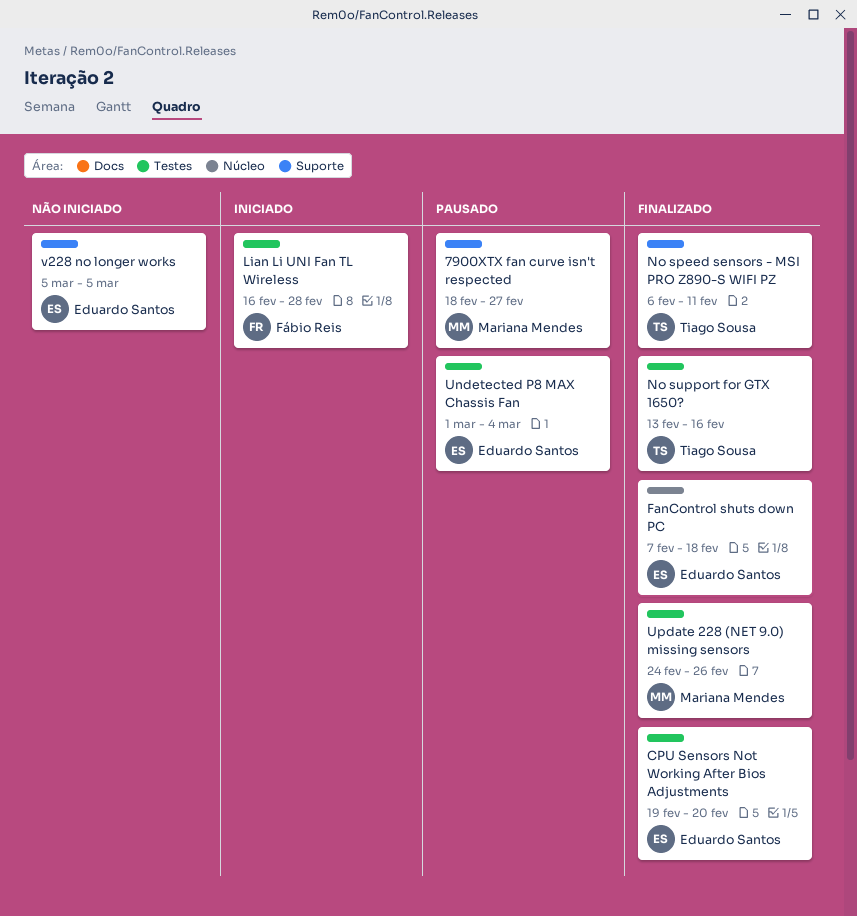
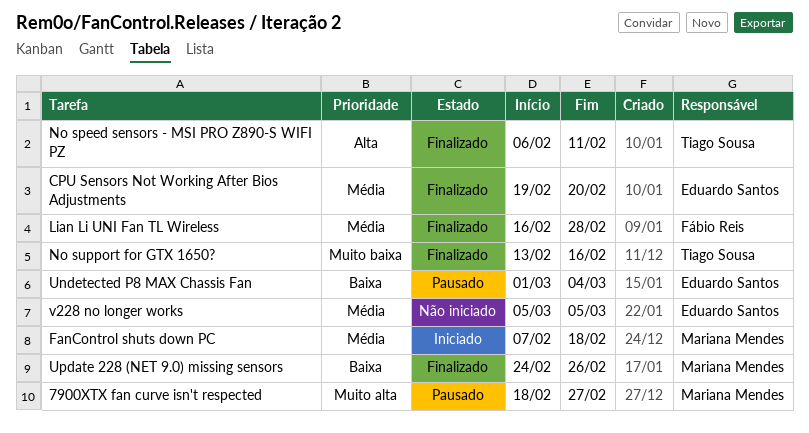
FanControl shuts down PC, status: Finalizado -> Iniciado
FanControl shuts down PC, owner: Eduardo Santos -> Mariana Mendes
Lian Li UNI Fan TL Wireless, status: Iniciado -> Finalizado

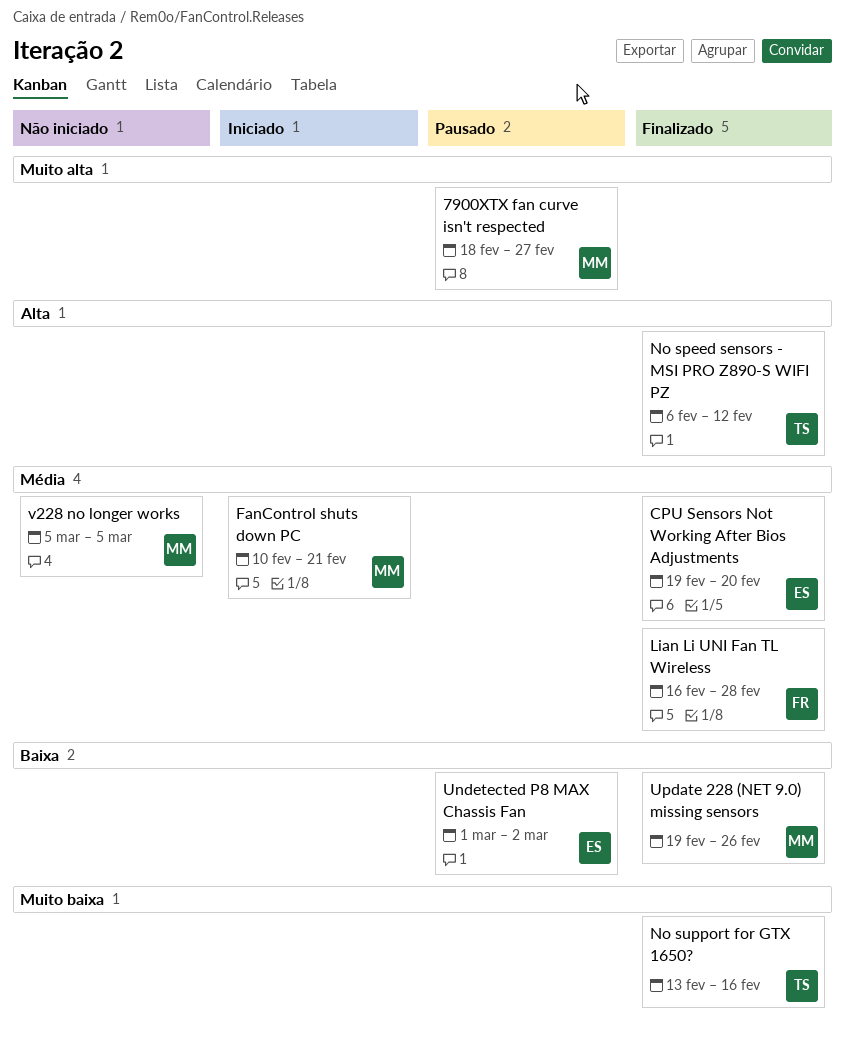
FanControl shuts down PC, start: Feb 7 -> Feb 10
FanControl shuts down PC, due: Feb 18 -> Feb 21
No speed sensors - MSI PRO Z890-S WIFI PZ, due: Feb 11 -> Feb 12
Undetected P8 MAX Chassis Fan, due: Mar 4 -> Mar 2
Update 228 (NET 9.0) missing sensors, start: Feb 24 -> Feb 19
v228 no longer works, owner: Eduardo Santos -> Mariana Mendes

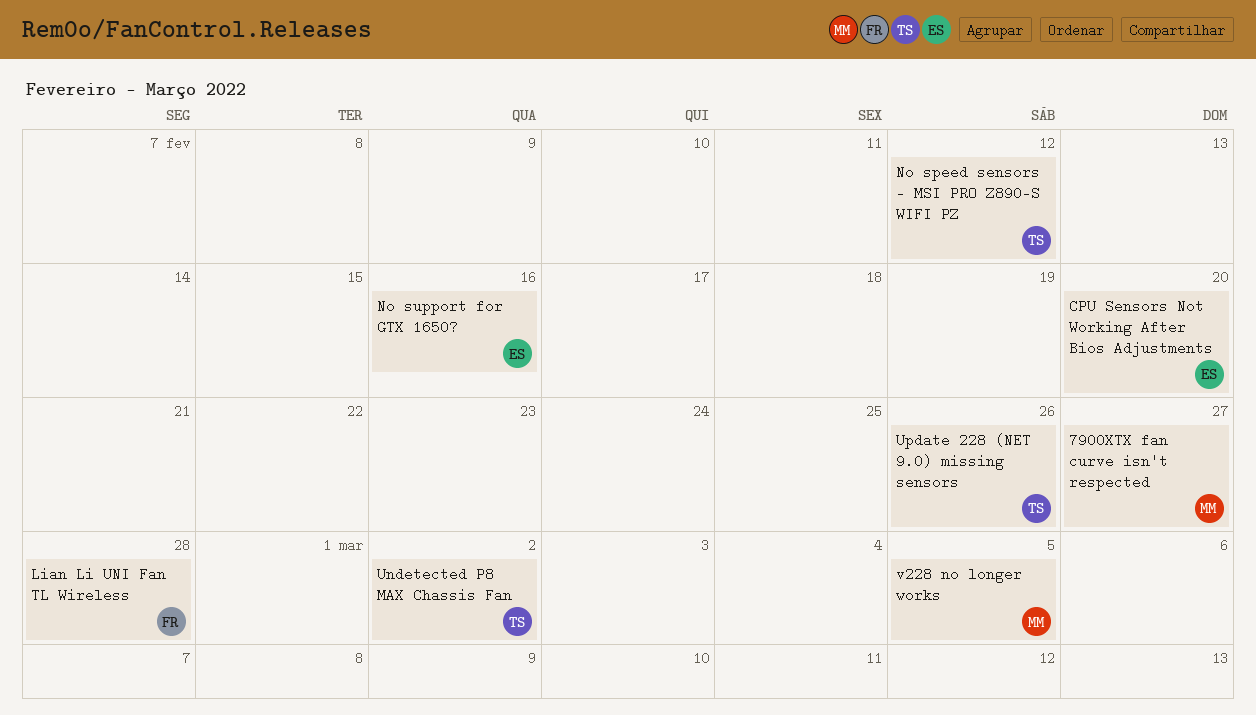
FanControl shuts down PC: present -> none
No support for GTX 1650?, owner: TS -> ES
Undetected P8 MAX Chassis Fan, owner: ES -> TS
Update 228 (NET 9.0) missing sensors, owner: MM -> TS

